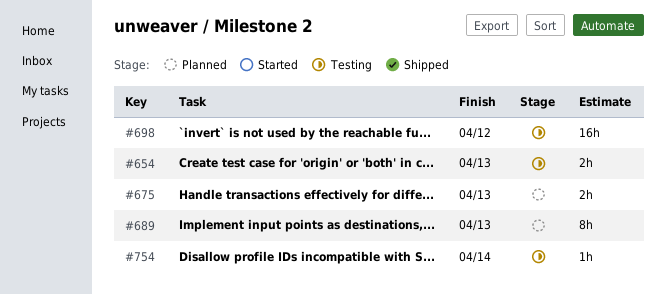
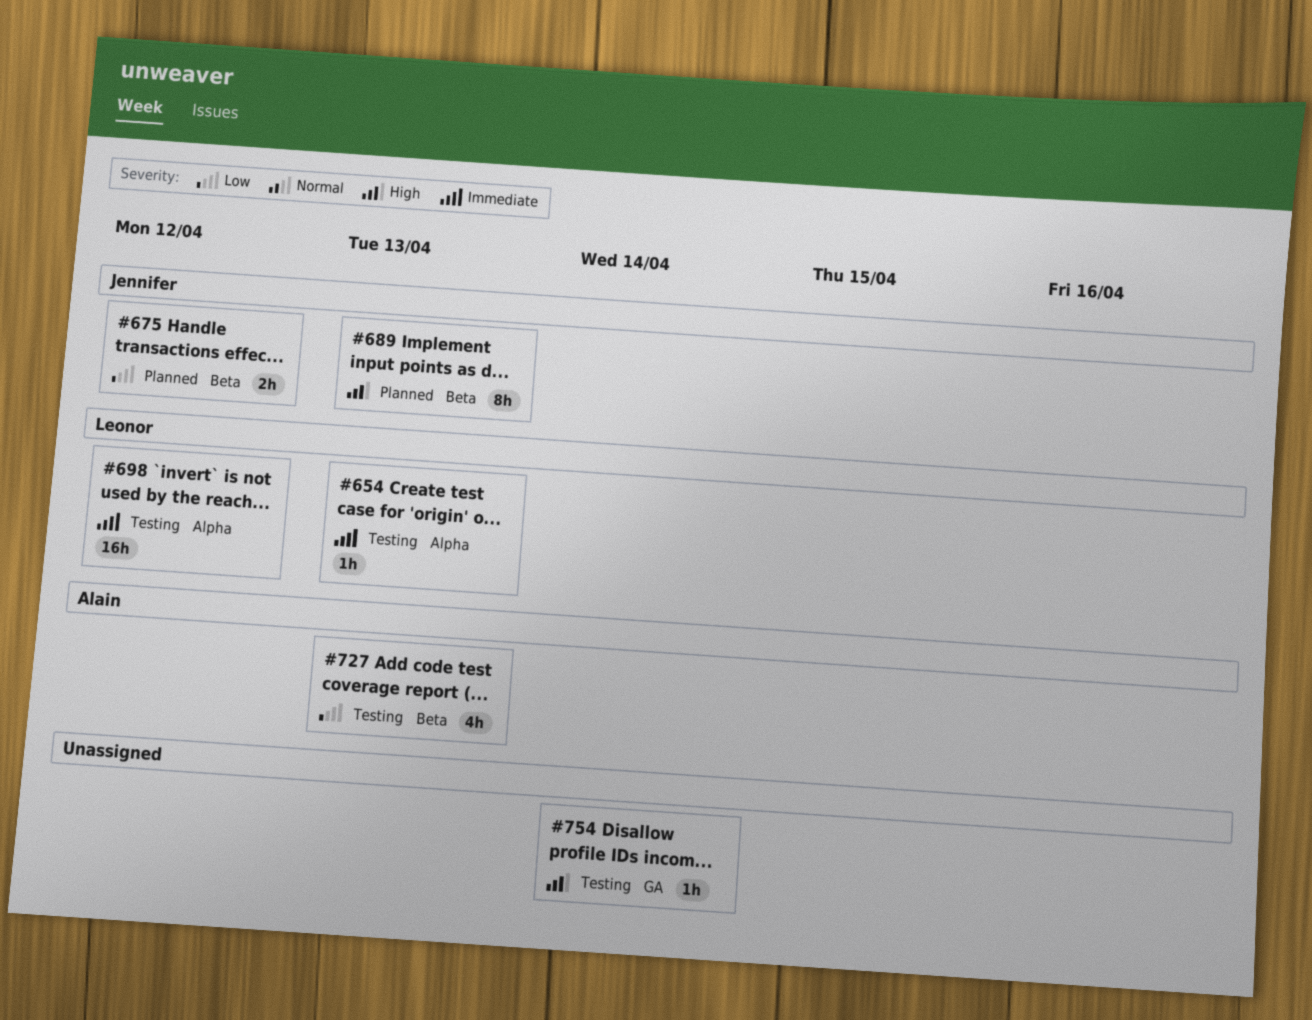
#654, estimate: 2h -> 1h
#675, due: Apr 13 -> Apr 12
#727: none -> present

